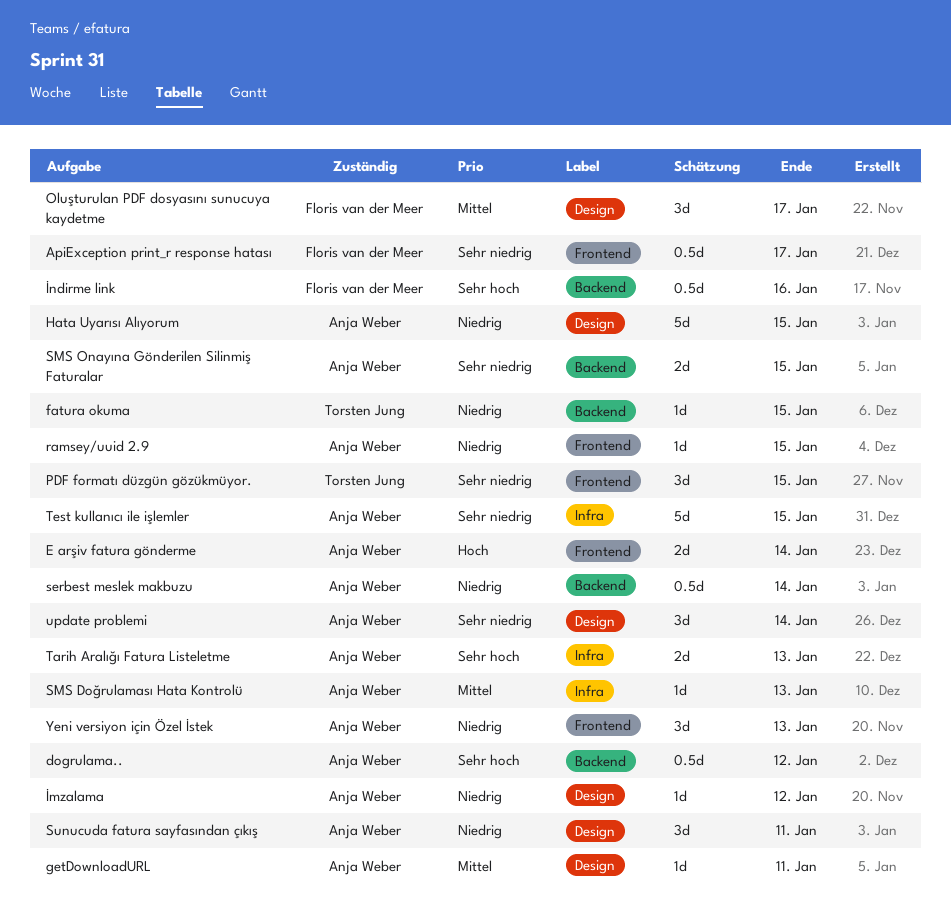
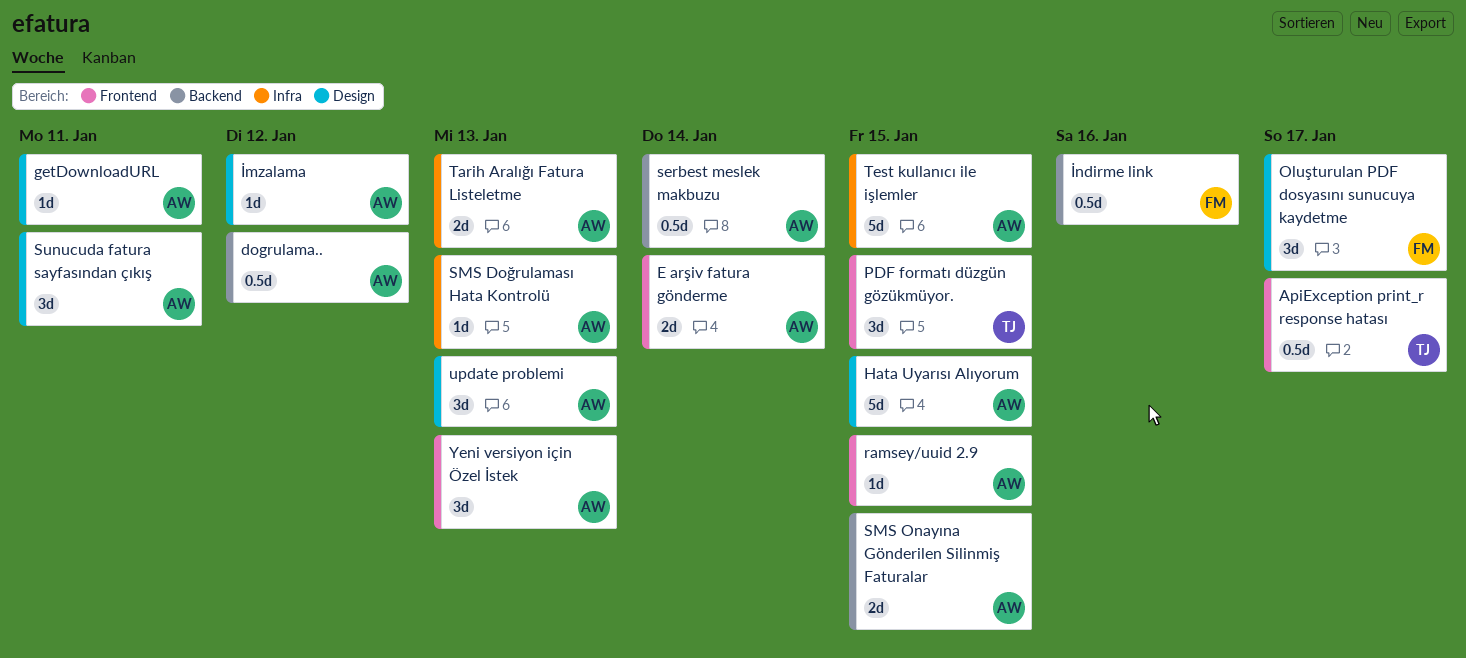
ApiException print_r response hatası, owner: Floris van der Meer -> Torsten Jung
fatura okuma: present -> none
update problemi, due: Jan 14 -> Jan 13

